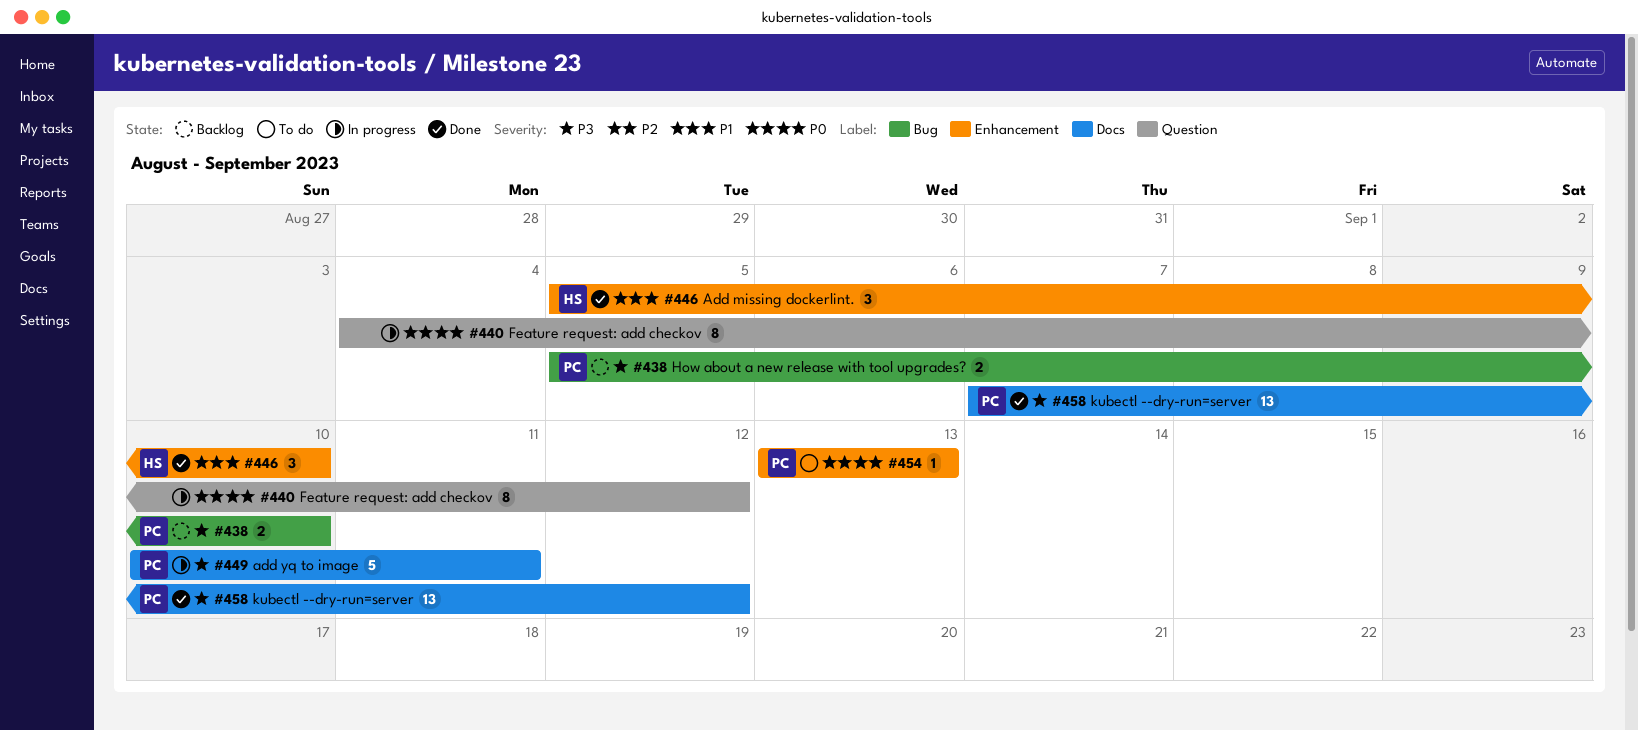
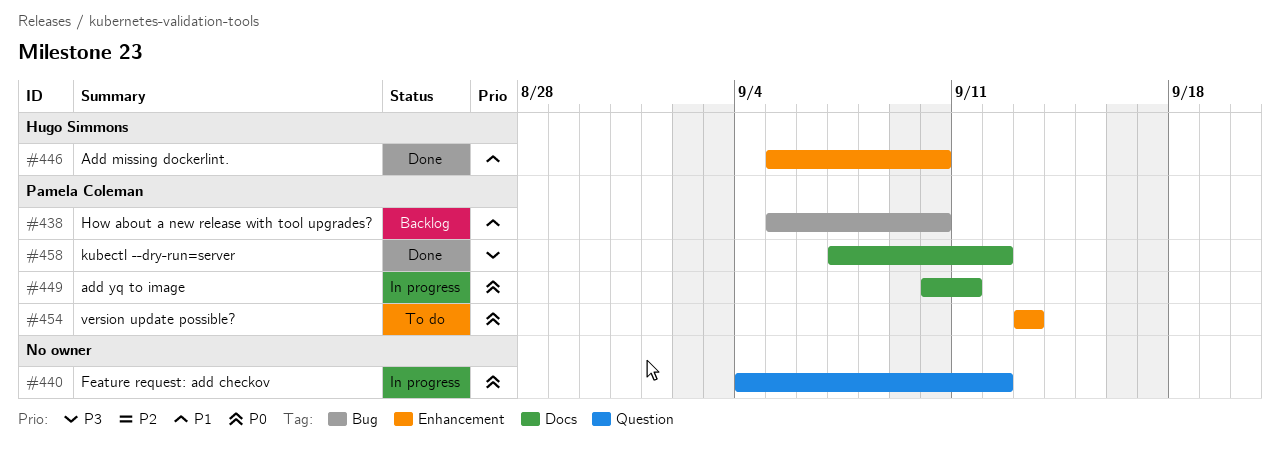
#438, priority: P3 -> P1
#449, priority: P3 -> P0

